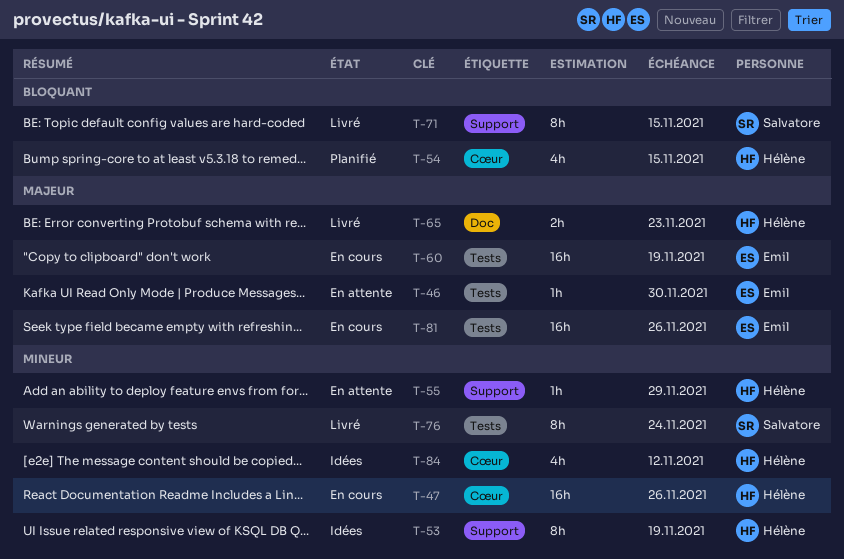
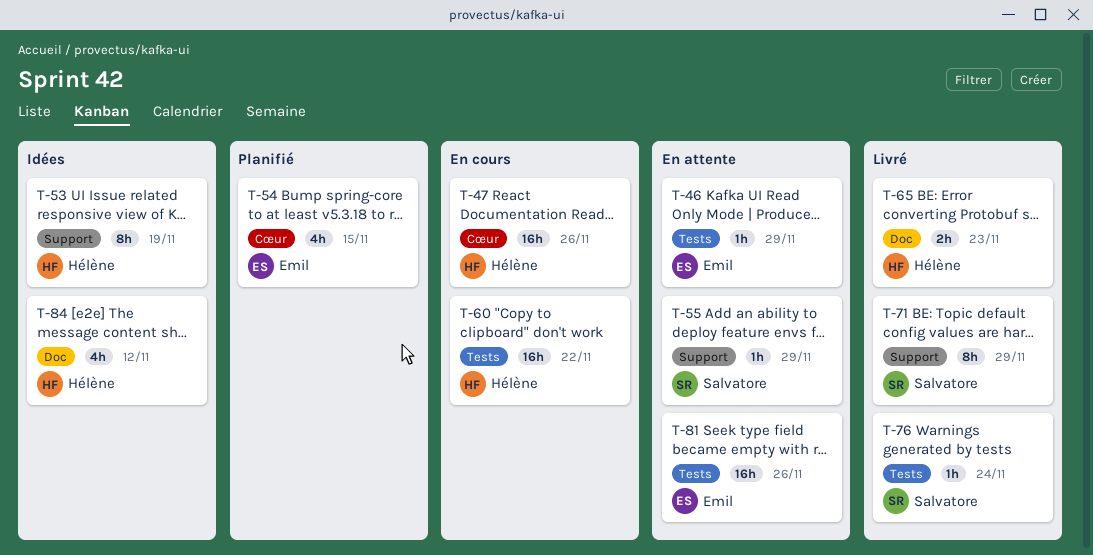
T-46, due: Nov 30 -> Nov 29
T-54, owner: Hélène -> Emil
T-55, owner: Hélène -> Salvatore
T-60, owner: Emil -> Hélène
T-60, due: Nov 19 -> Nov 22
T-71, due: Nov 15 -> Nov 29
T-76, estimate: 8h -> 1h
T-81, status: En cours -> En attente
T-84, label: Cœur -> Doc

